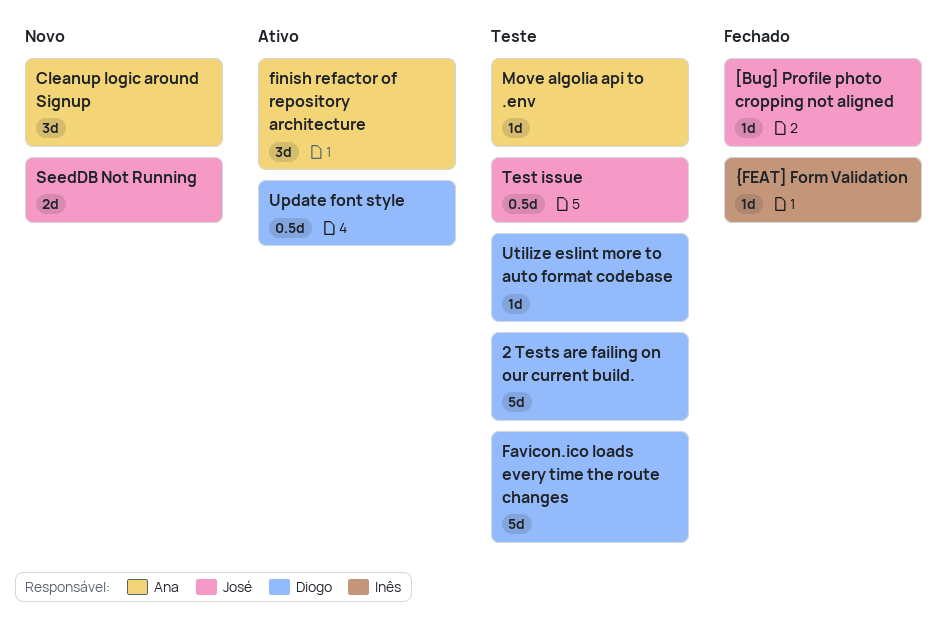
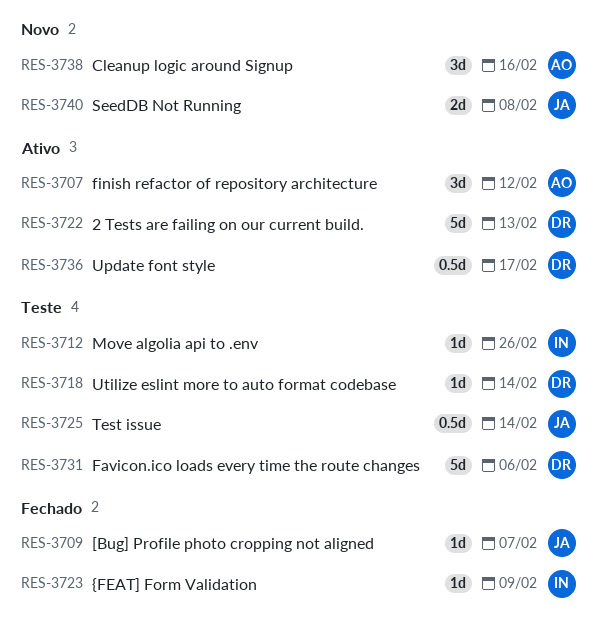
2 Tests are failing on our current build., status: Teste -> Ativo
Move algolia api to .env, owner: Ana -> Inês

